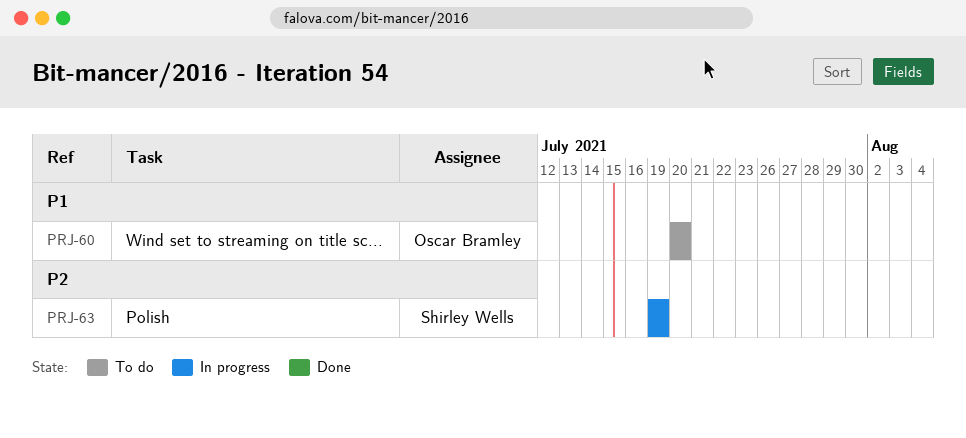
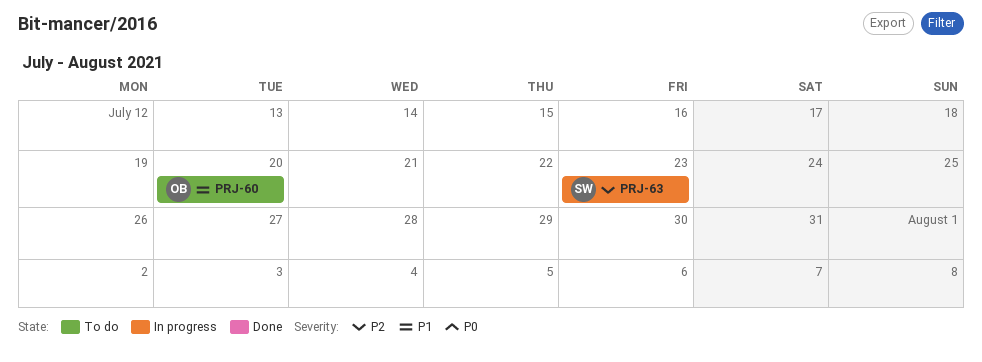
PRJ-63, start: Jul 19 -> Jul 23
PRJ-63, due: Jul 19 -> Jul 23

